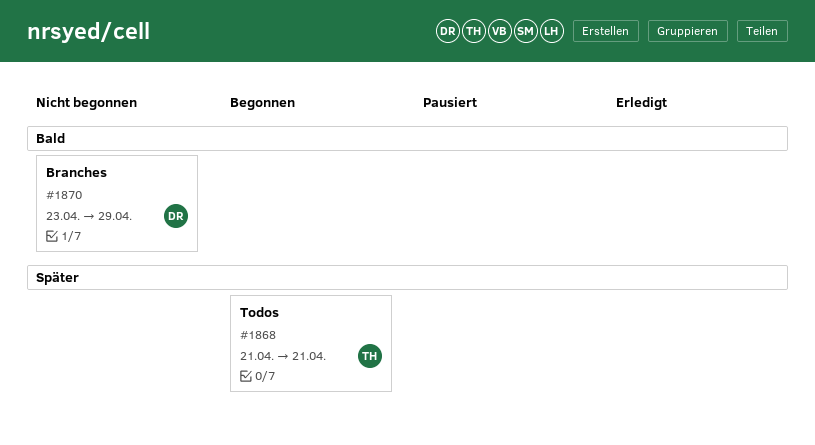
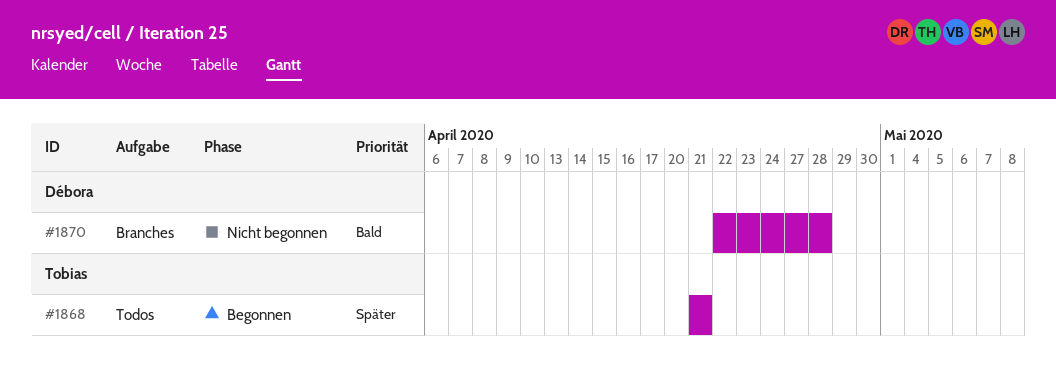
#1870, start: Apr 23 -> Apr 22
#1870, due: Apr 29 -> Apr 28

